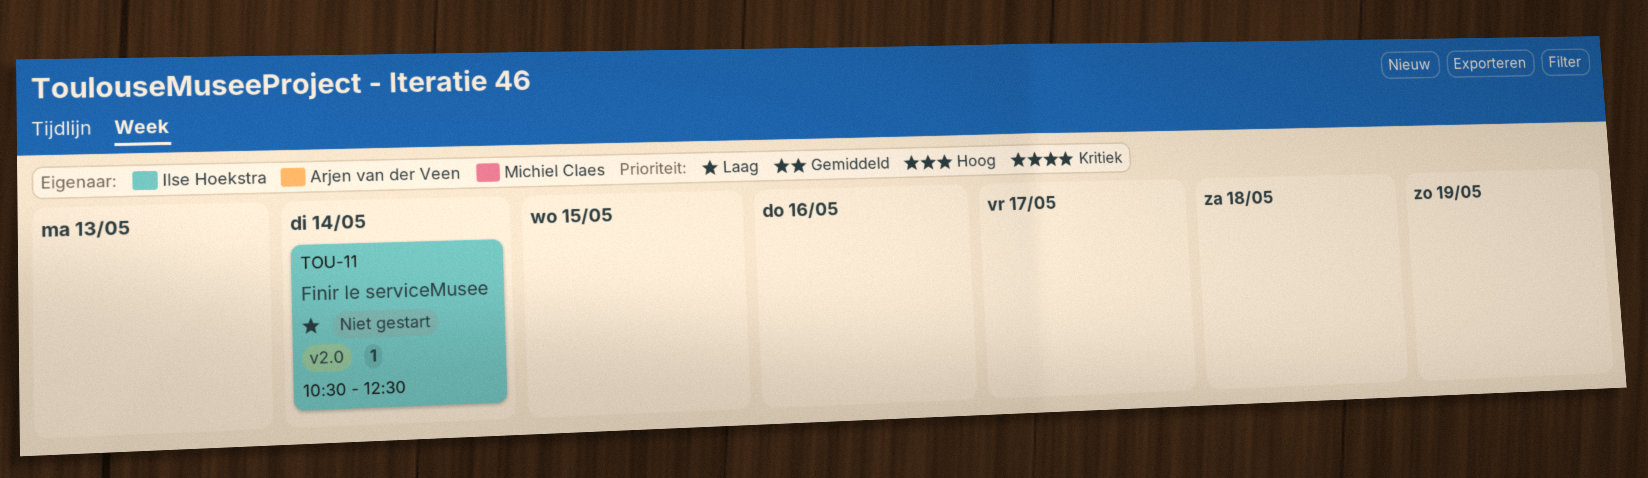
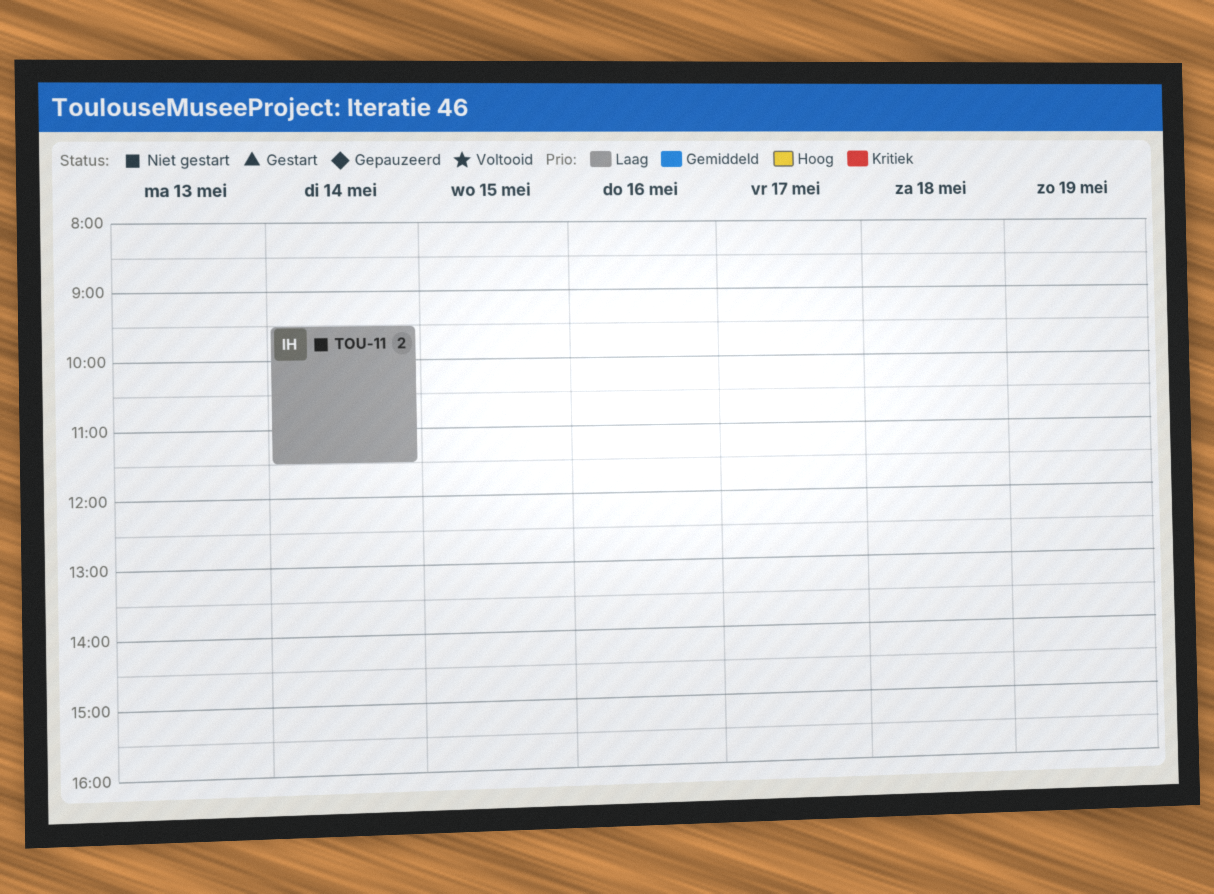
TOU-11, estimate: 1 -> 2
TOU-11, begins: 10:30 -> 09:30
TOU-11, ends: 12:30 -> 11:30

